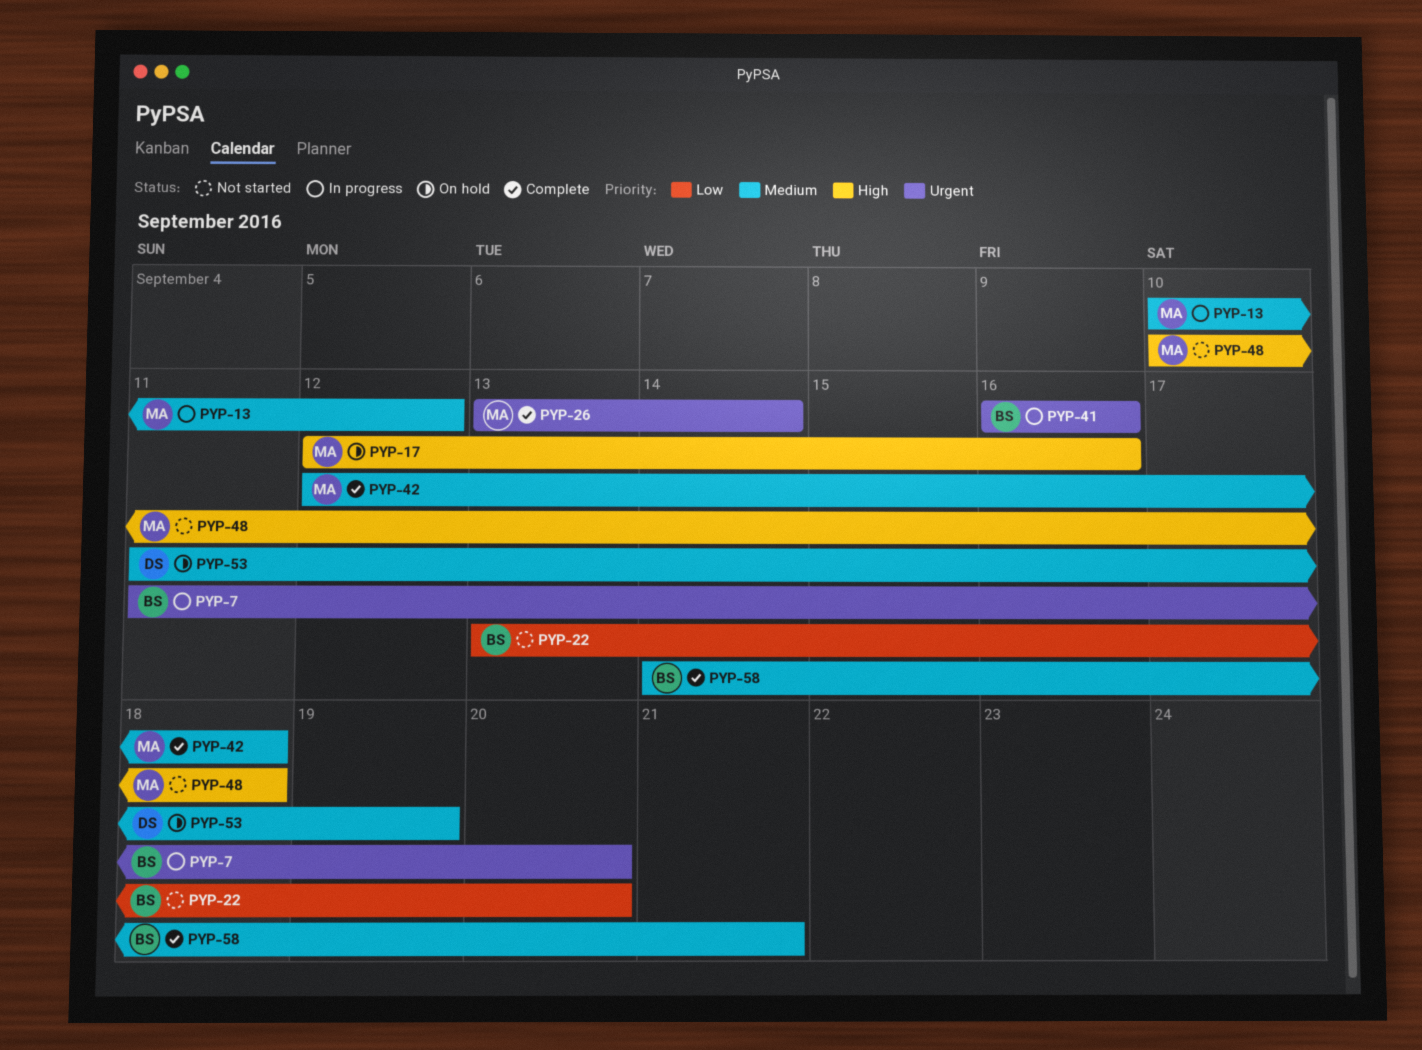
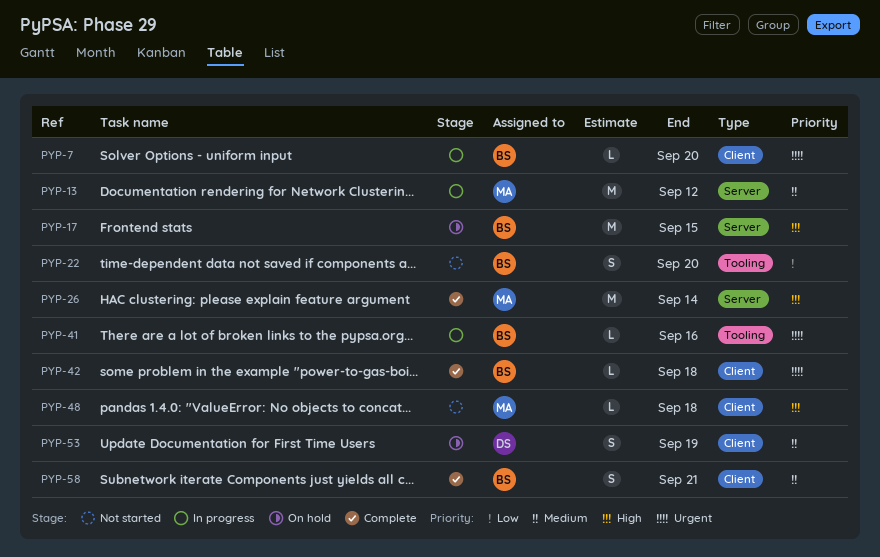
PYP-17, owner: MA -> BS
PYP-17, due: Sep 16 -> Sep 15
PYP-26, priority: Urgent -> High
PYP-42, owner: MA -> BS
PYP-42, priority: Medium -> Urgent

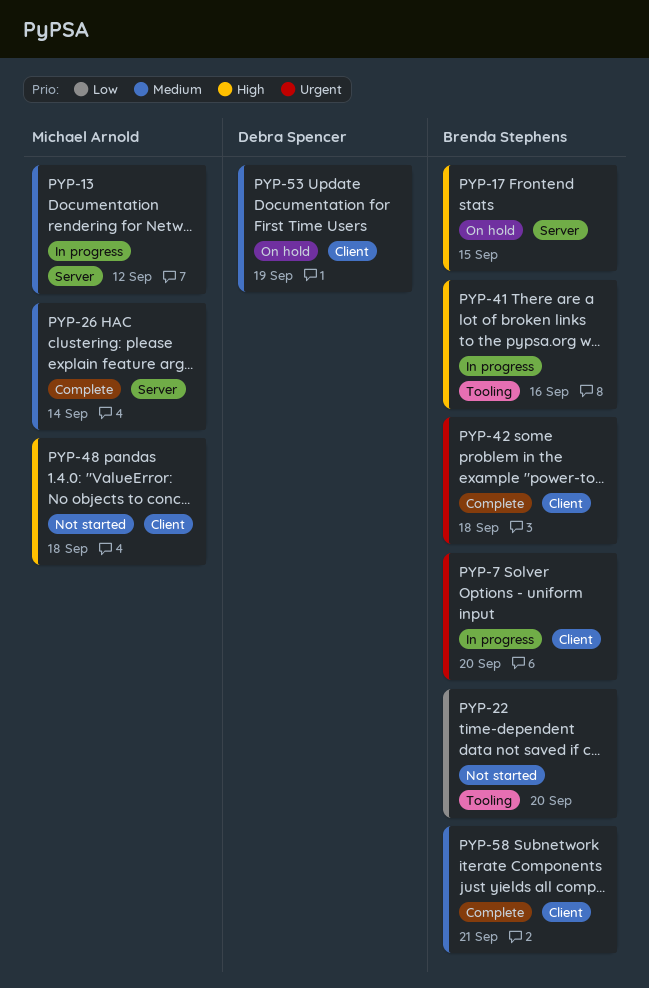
PYP-26, priority: High -> Medium
PYP-41, priority: Urgent -> High

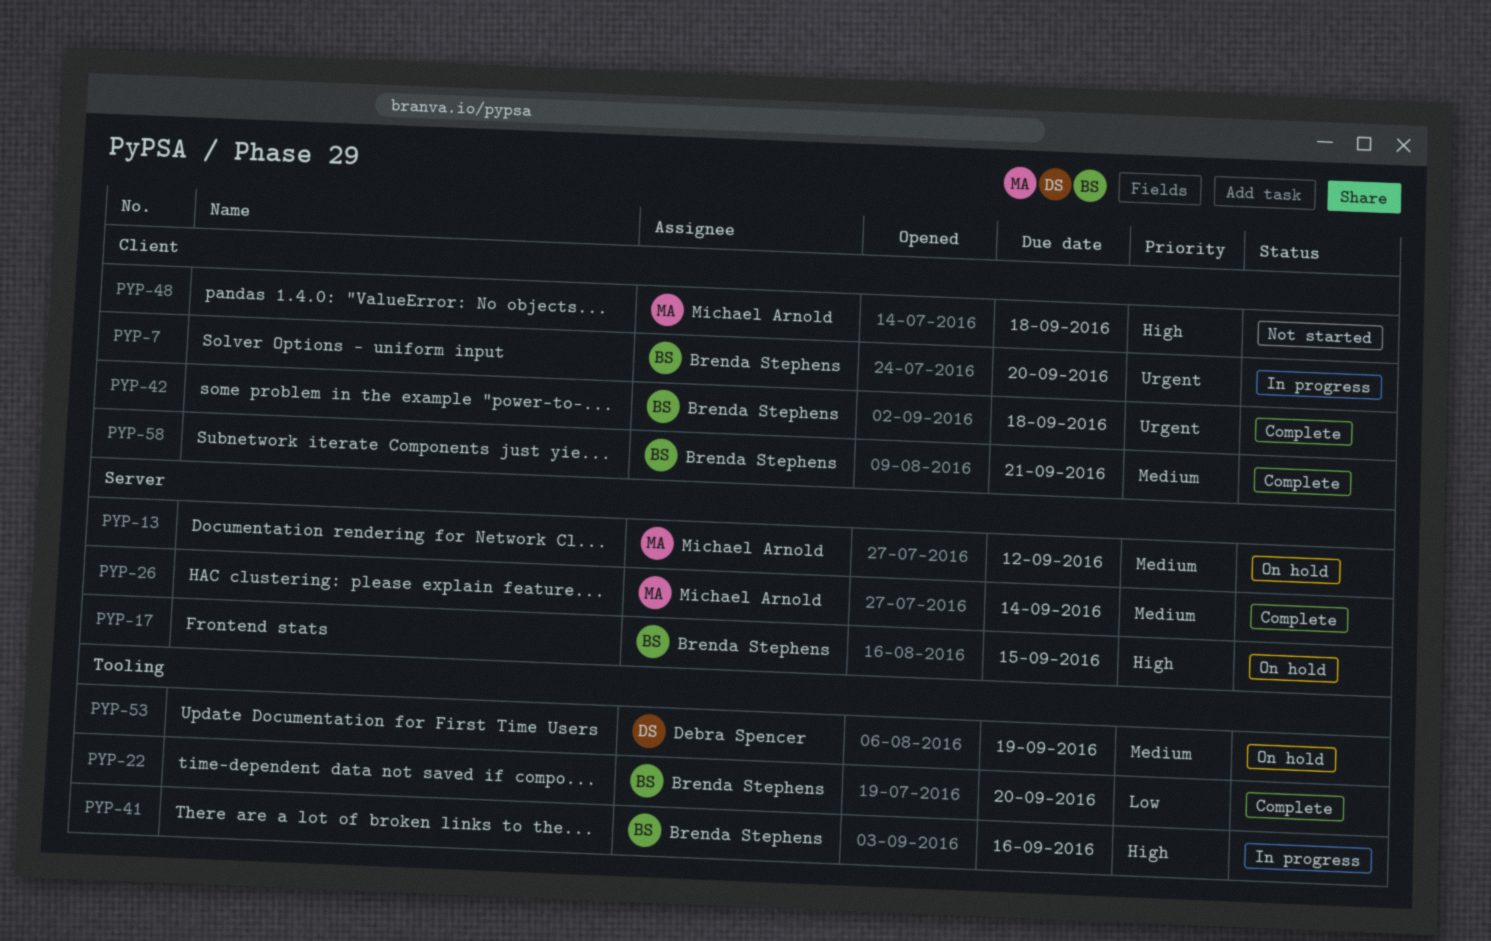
PYP-13, status: In progress -> On hold
PYP-22, status: Not started -> Complete
PYP-53, label: Client -> Tooling

